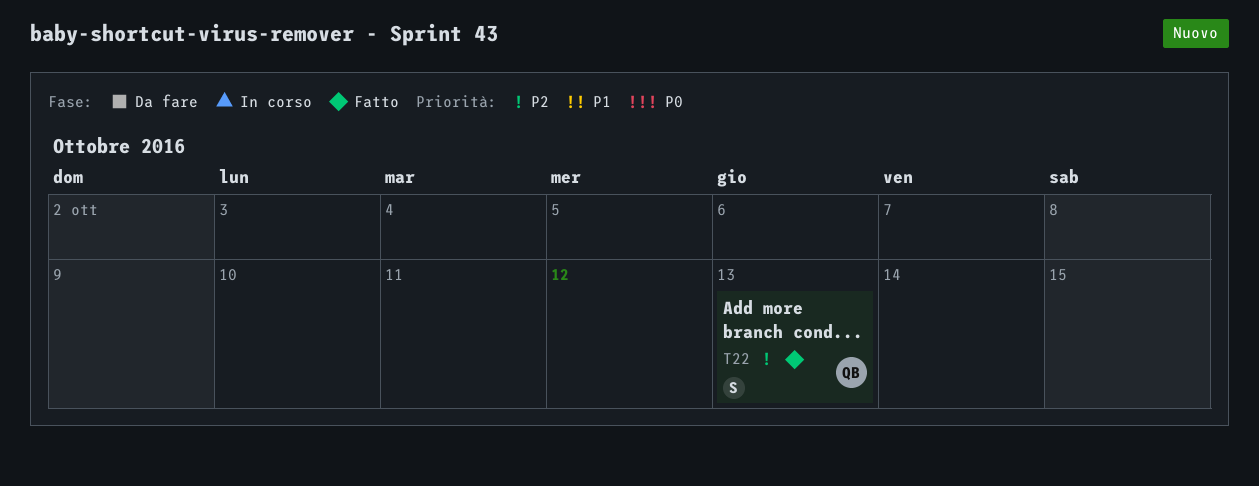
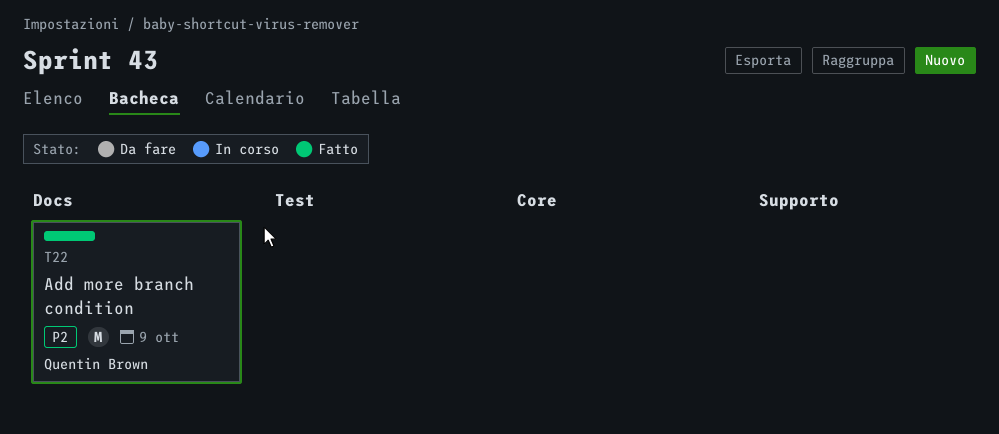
T22, estimate: S -> M
T22, due: Oct 13 -> Oct 9

